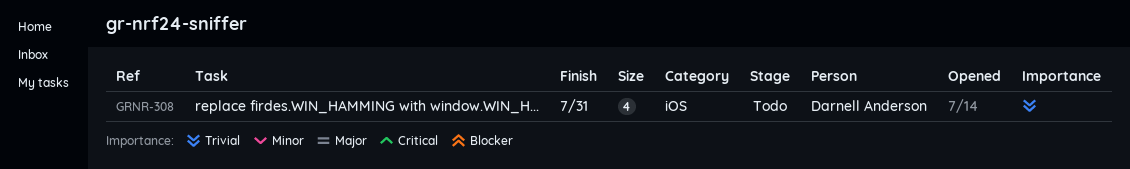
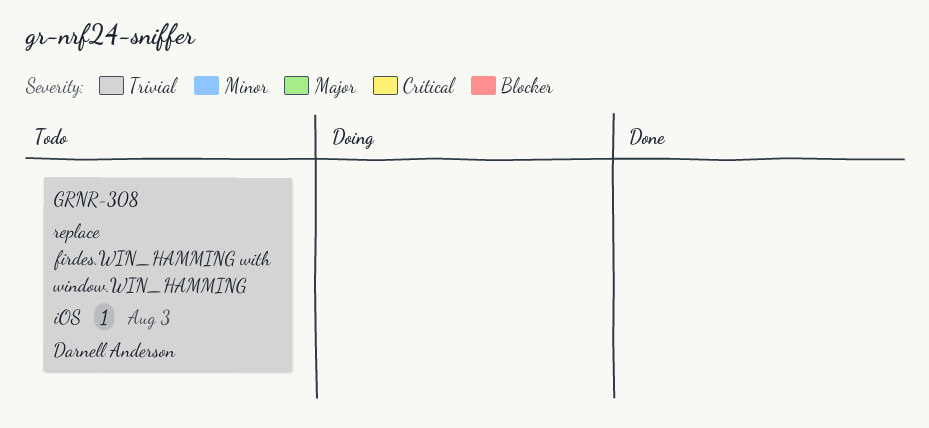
GRNR-308, estimate: 4 -> 1
GRNR-308, due: Jul 31 -> Aug 3

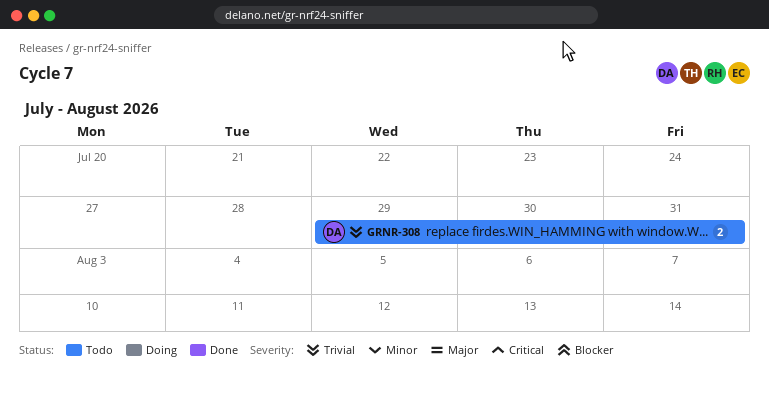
GRNR-308, estimate: 1 -> 2
GRNR-308, due: Aug 3 -> Jul 31

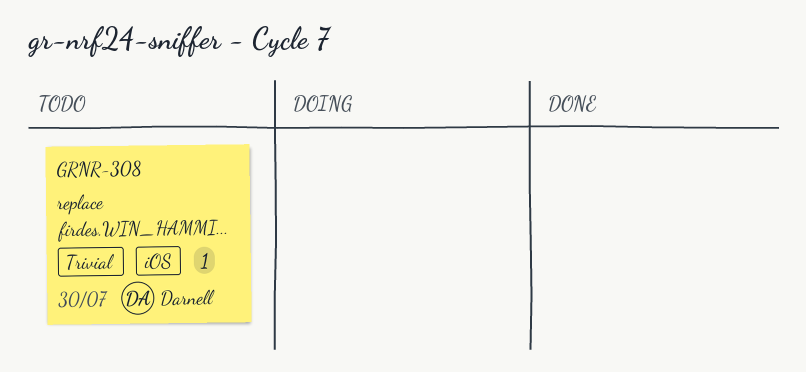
GRNR-308, estimate: 2 -> 1
GRNR-308, due: Jul 31 -> Jul 30

